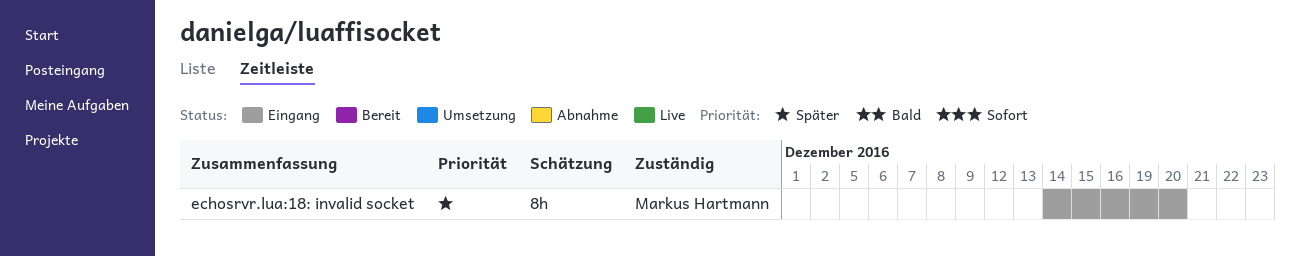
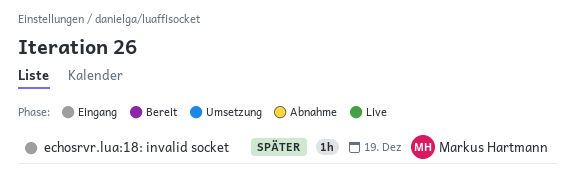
echosrvr.lua:18: invalid socket, estimate: 8h -> 1h
echosrvr.lua:18: invalid socket, due: Dec 20 -> Dec 19

